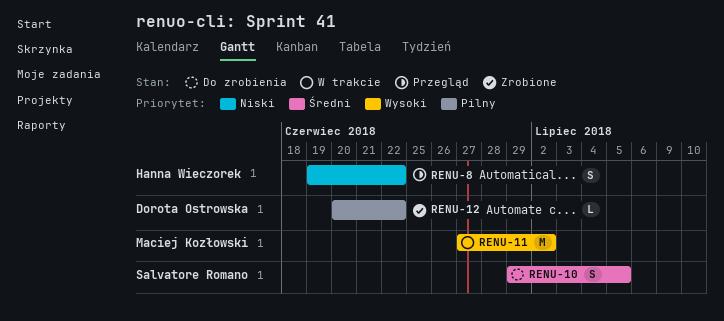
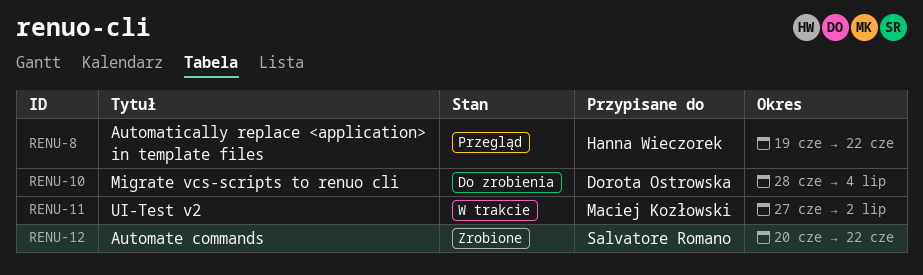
RENU-10, owner: Salvatore Romano -> Dorota Ostrowska
RENU-10, start: Jun 29 -> Jun 28
RENU-10, due: Jul 5 -> Jul 4
RENU-12, owner: Dorota Ostrowska -> Salvatore Romano

